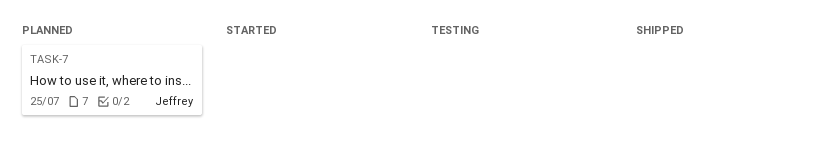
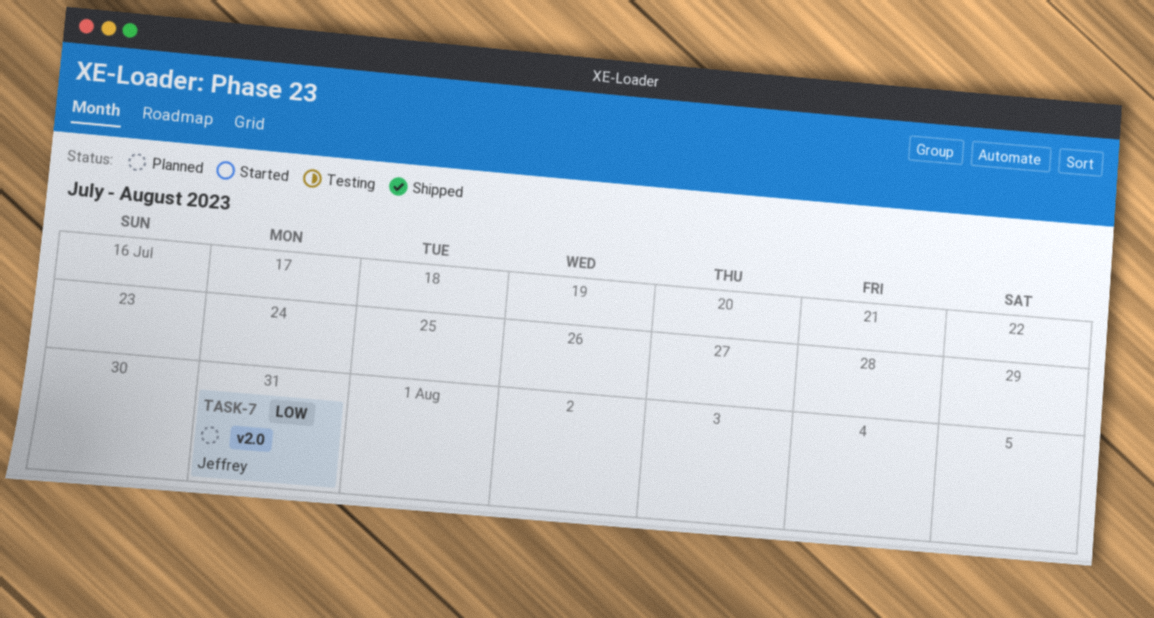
TASK-7, due: Jul 25 -> Jul 31

